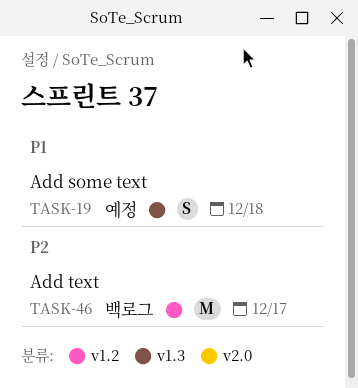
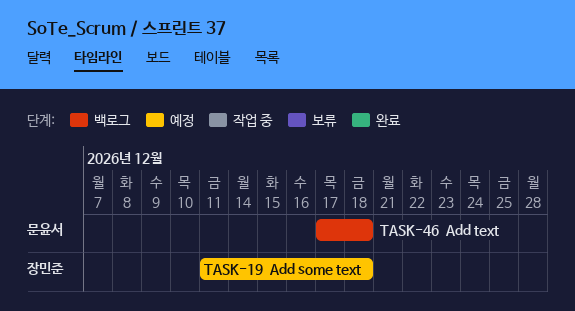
TASK-46, due: Dec 17 -> Dec 18

